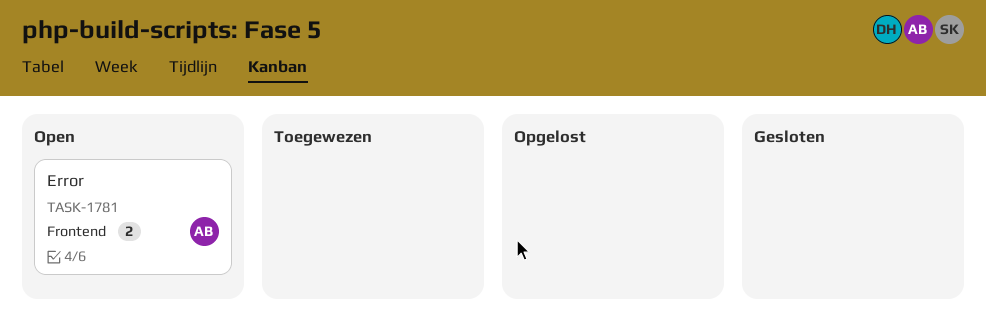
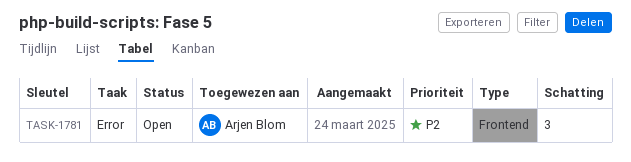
TASK-1781, estimate: 2 -> 3

